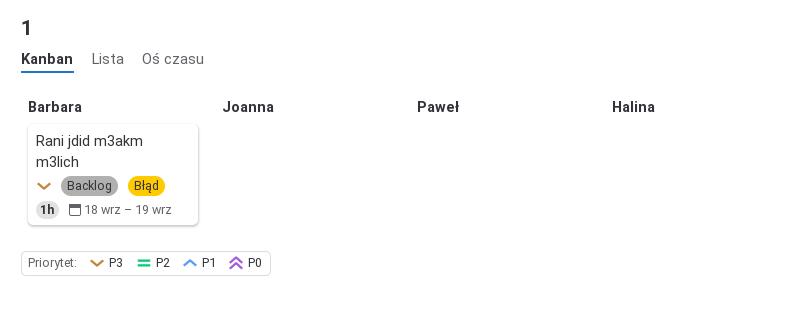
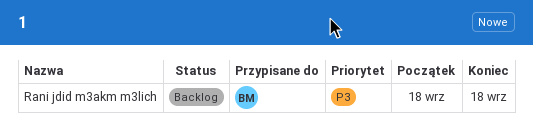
Rani jdid m3akm m3lich, due: Sep 19 -> Sep 18

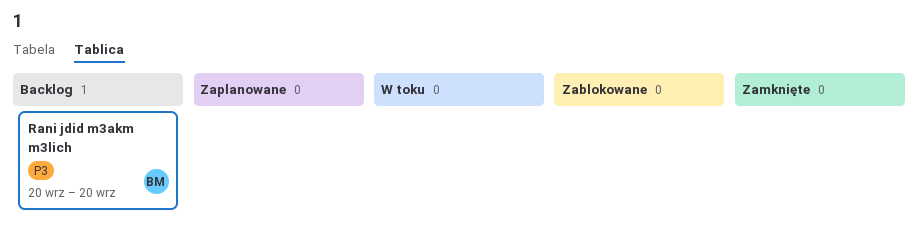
Rani jdid m3akm m3lich, start: Sep 18 -> Sep 20
Rani jdid m3akm m3lich, due: Sep 18 -> Sep 20

